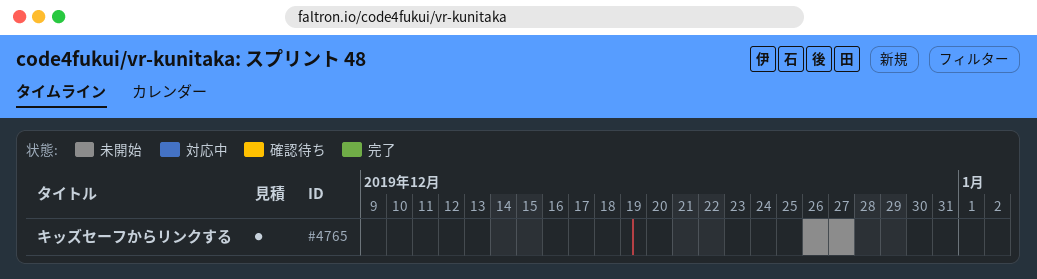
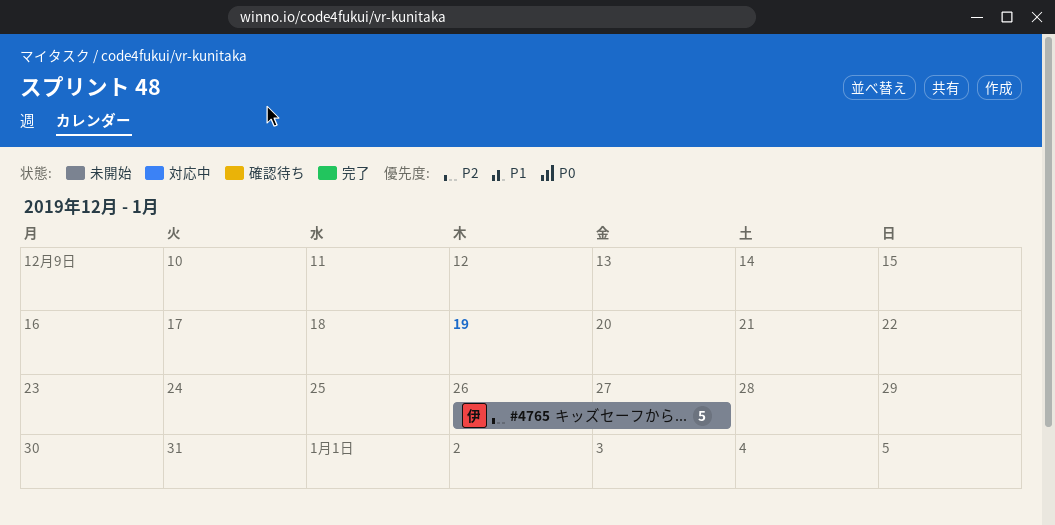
#4765, estimate: 1 -> 5

